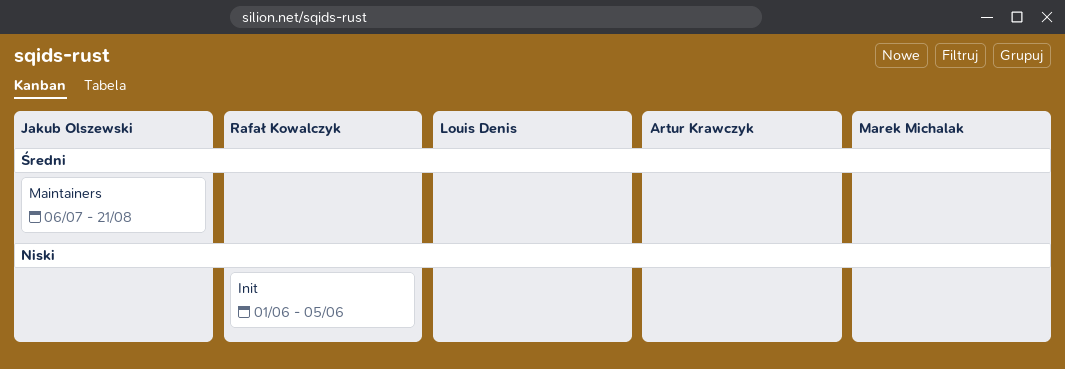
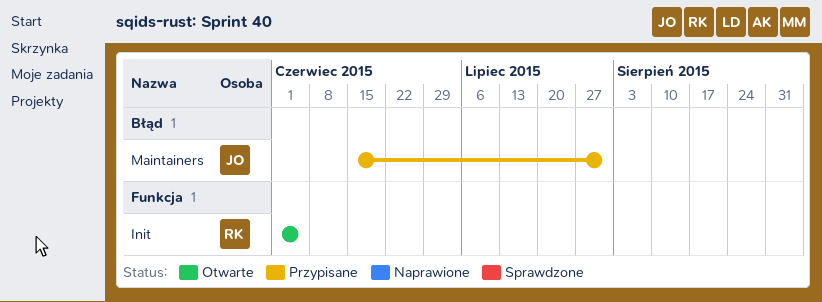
Maintainers, start: Jul 6 -> Jun 15
Maintainers, due: Aug 21 -> Jul 31

